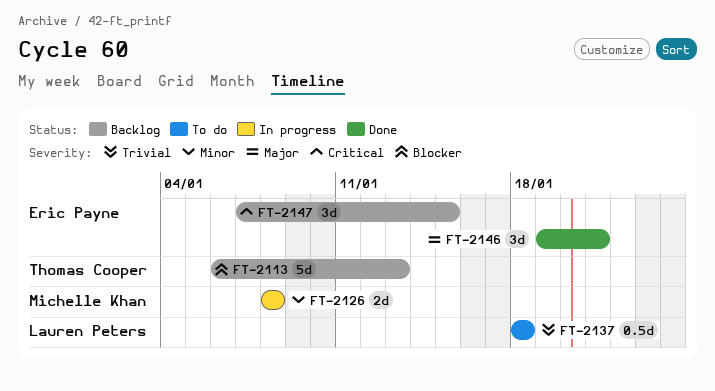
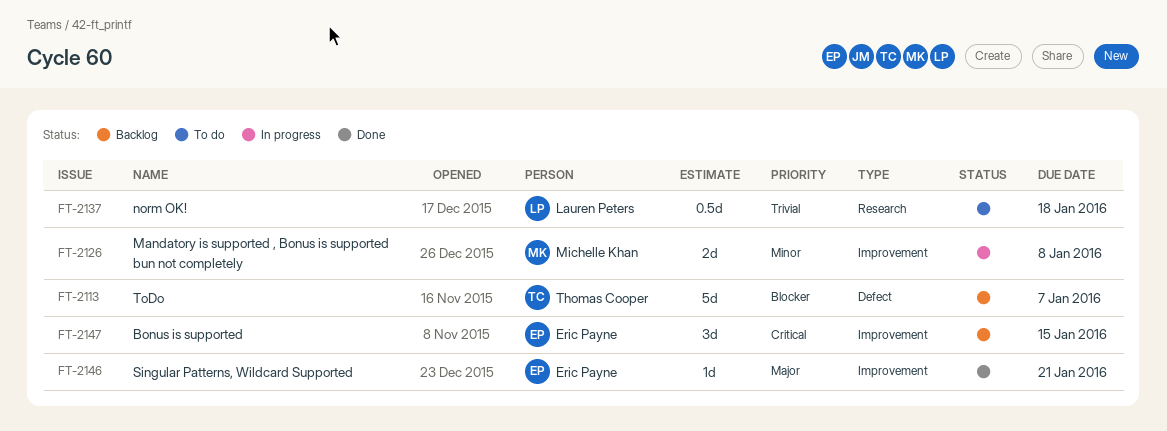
FT-2113, due: Jan 13 -> Jan 7
FT-2146, estimate: 3d -> 1d

